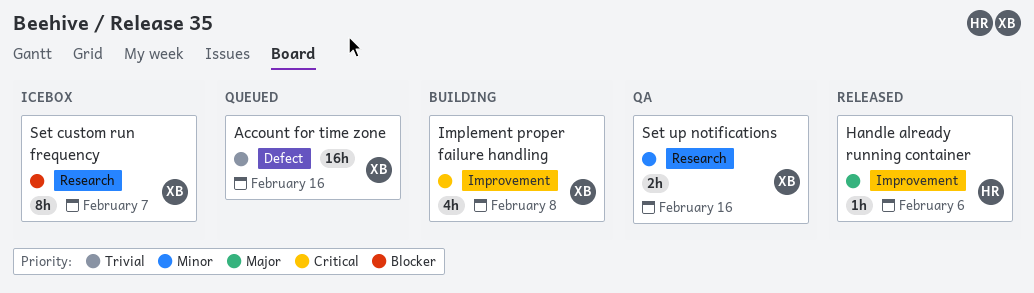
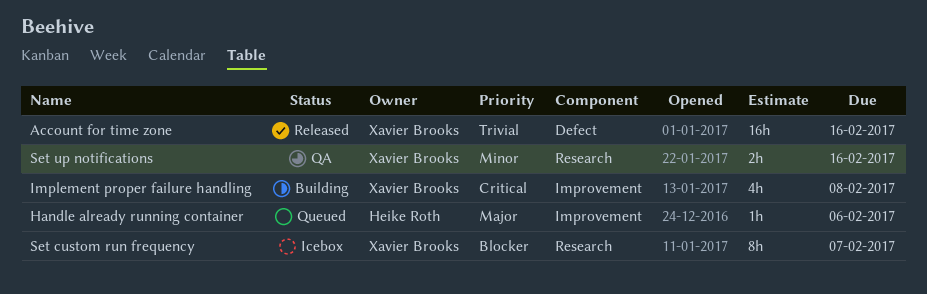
Account for time zone, status: Queued -> Released
Handle already running container, status: Released -> Queued

